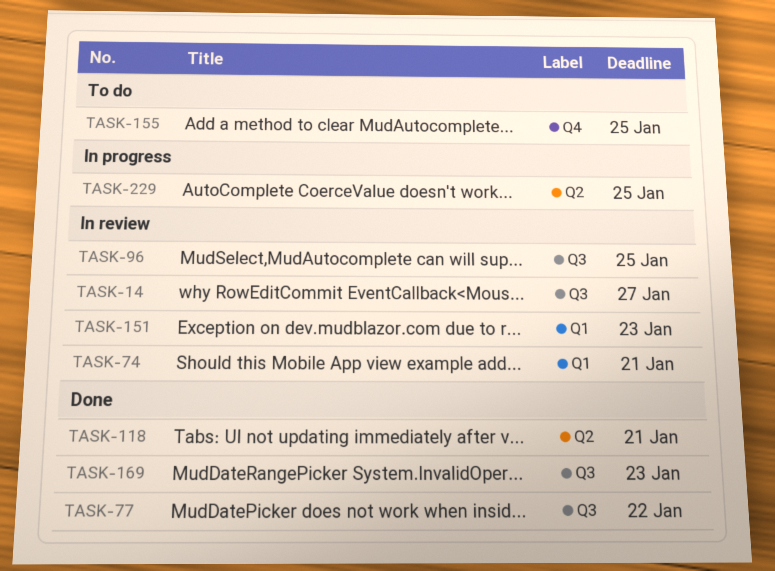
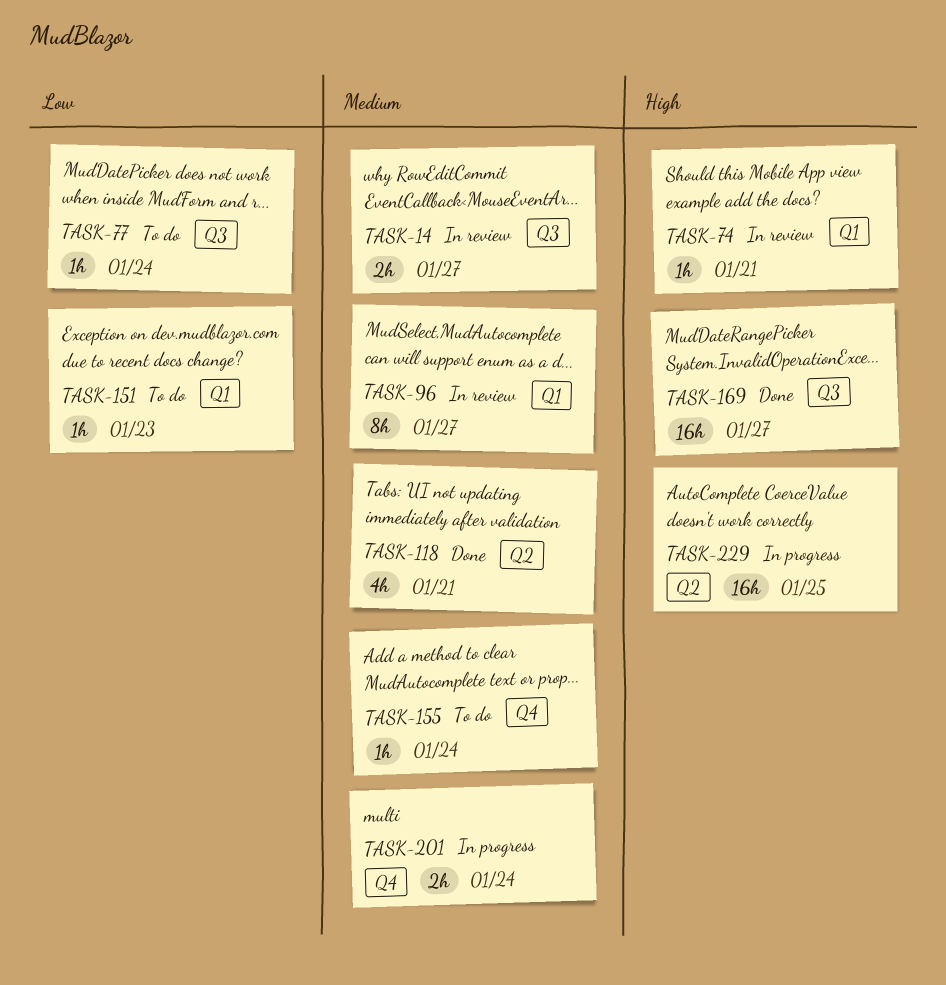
TASK-77, status: Done -> To do
TASK-77, due: Jan 22 -> Jan 24
TASK-96, label: Q3 -> Q1
TASK-96, due: Jan 25 -> Jan 27
TASK-151, status: In review -> To do
TASK-155, due: Jan 25 -> Jan 24
TASK-169, due: Jan 23 -> Jan 27
TASK-201: none -> present

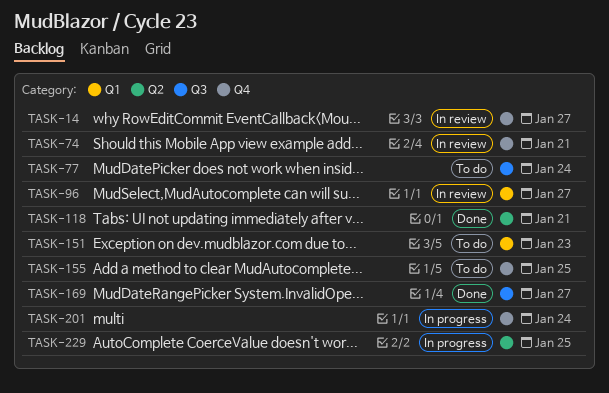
TASK-14, label: Q3 -> Q4
TASK-74, label: Q1 -> Q4
TASK-155, due: Jan 24 -> Jan 25

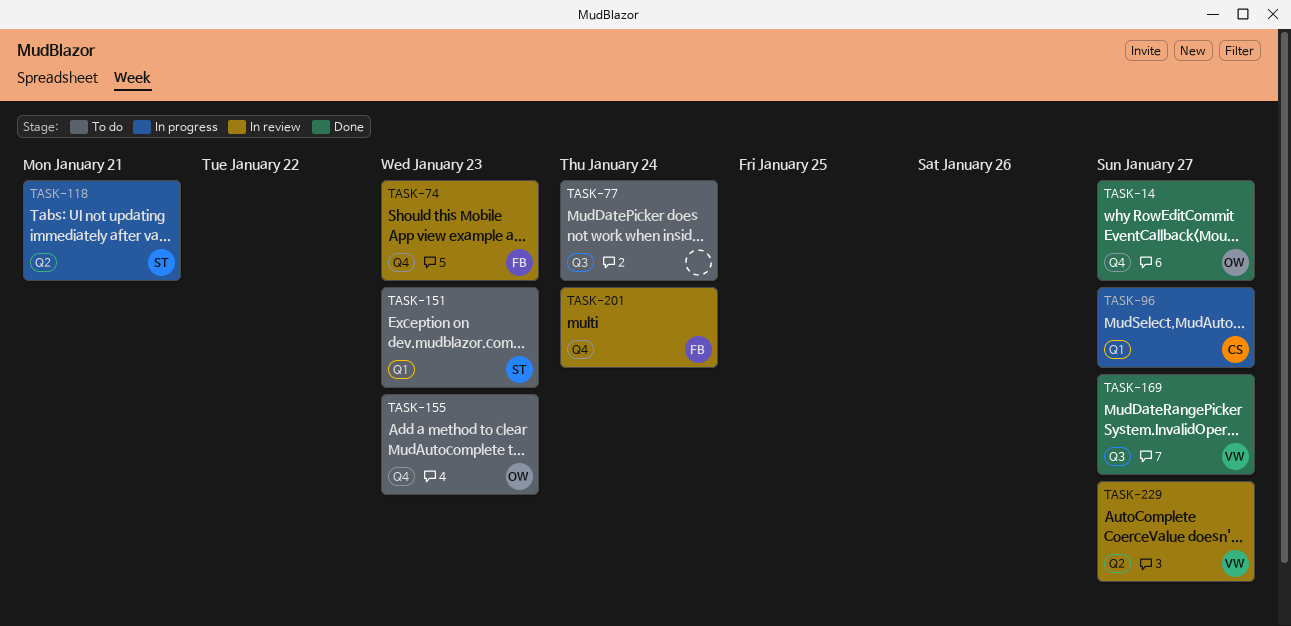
TASK-14, status: In review -> Done
TASK-74, due: Jan 21 -> Jan 23
TASK-96, status: In review -> In progress
TASK-118, status: Done -> In progress
TASK-155, due: Jan 25 -> Jan 23
TASK-201, status: In progress -> In review
TASK-229, status: In progress -> In review
TASK-229, due: Jan 25 -> Jan 27

